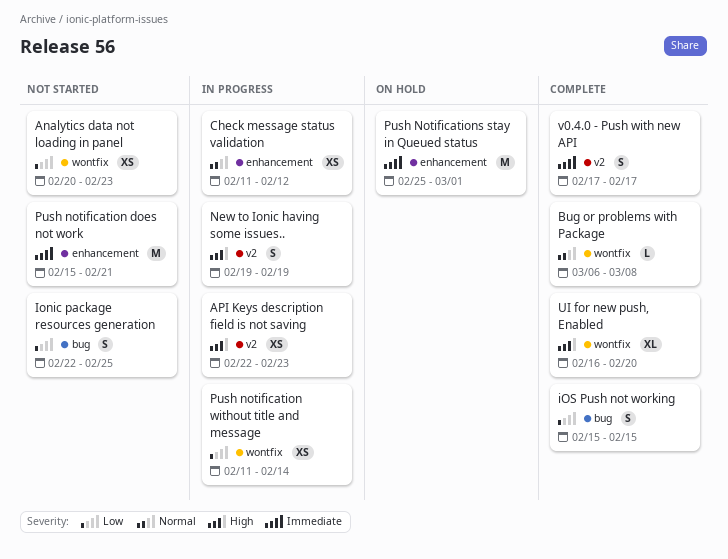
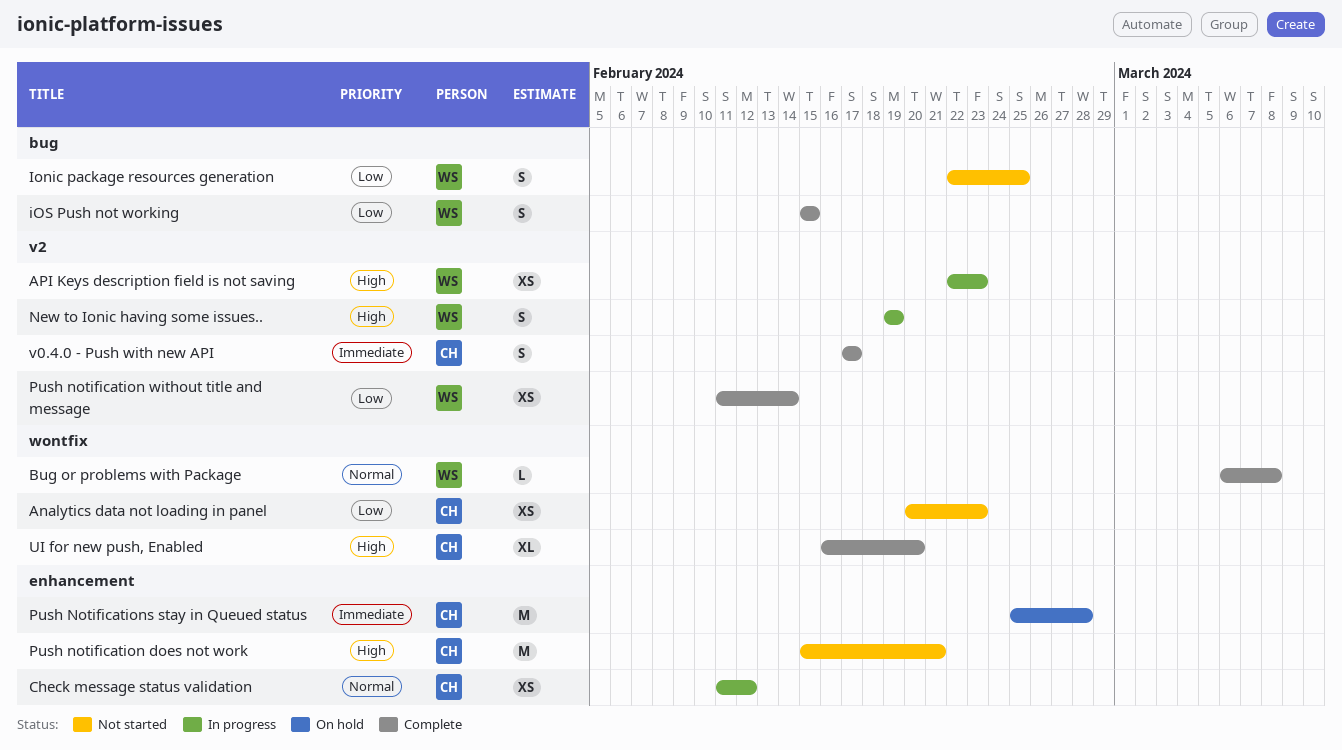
Push notification does not work, priority: Immediate -> High
Push notification without title and message, status: In progress -> Complete
Push notification without title and message, label: wontfix -> v2
Push Notifications stay in Queued status, due: Mar 1 -> Feb 28

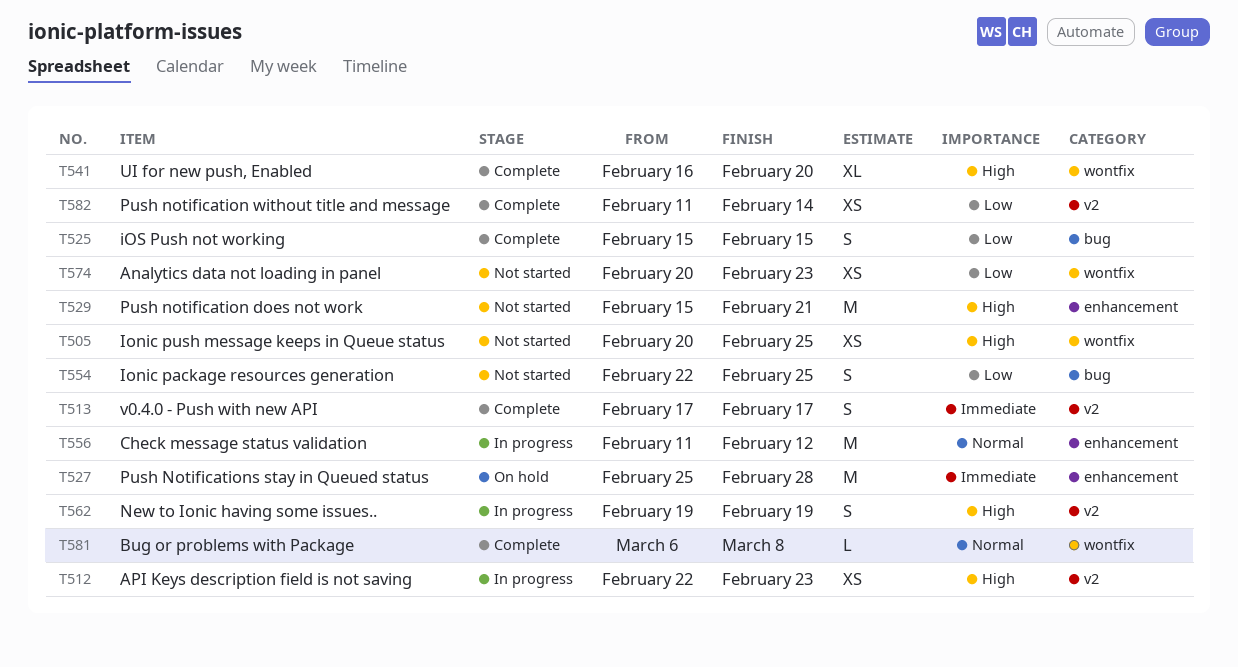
Check message status validation, estimate: XS -> M
Ionic push message keeps in Queue status: none -> present

